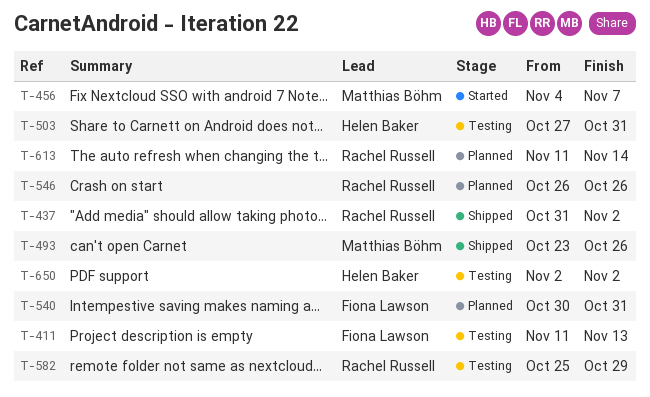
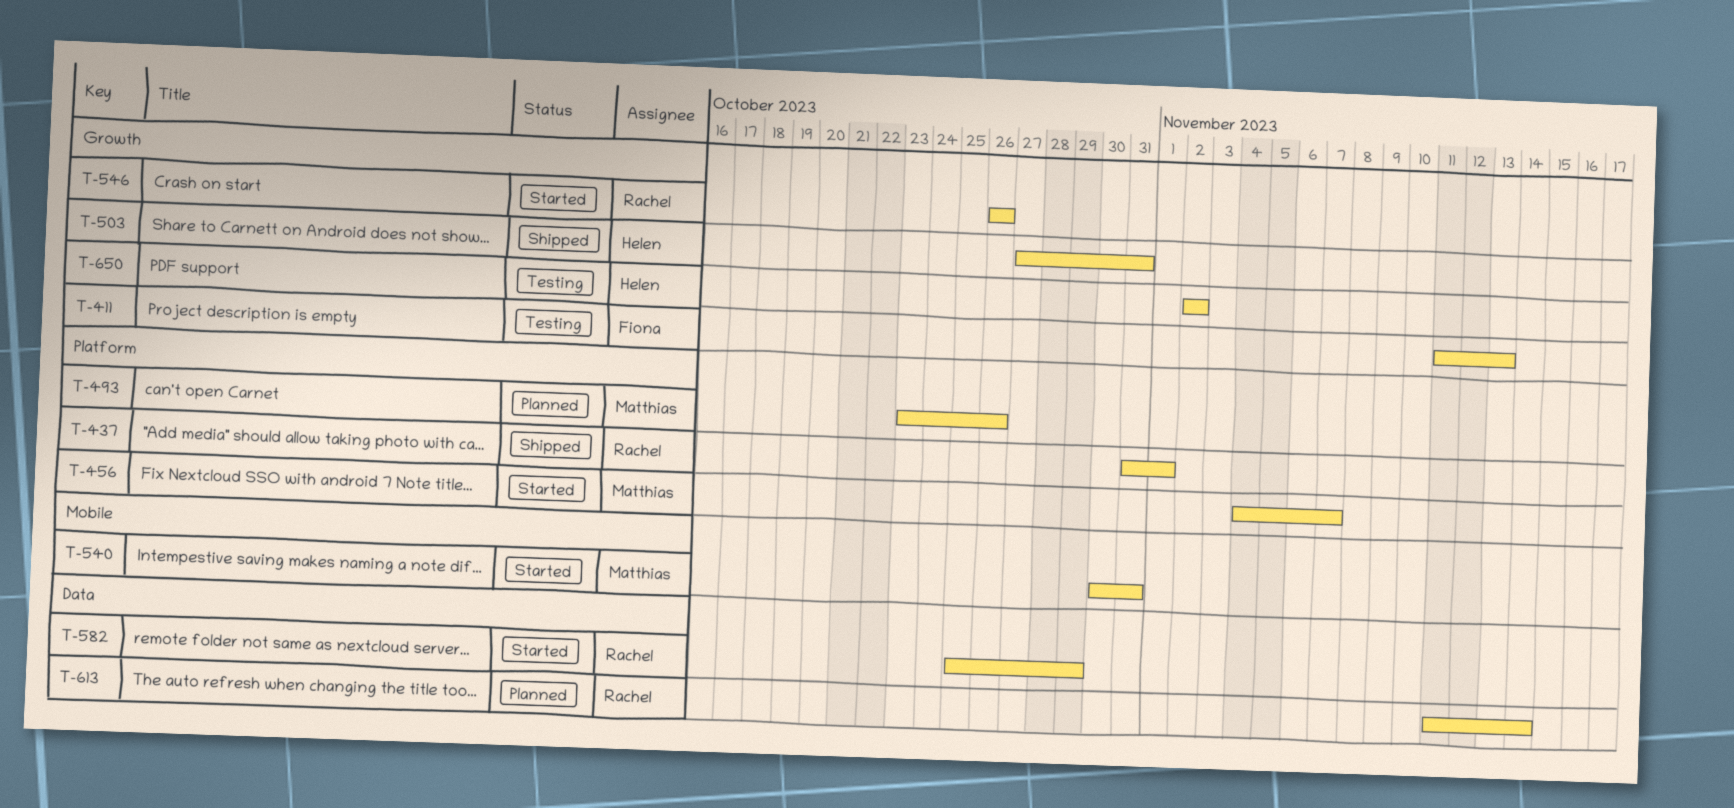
T-437, due: Nov 2 -> Nov 1
T-493, status: Shipped -> Planned
T-503, status: Testing -> Shipped
T-540, status: Planned -> Started
T-540, owner: Fiona Lawson -> Matthias Böhm
T-546, status: Planned -> Started
T-582, status: Testing -> Started

